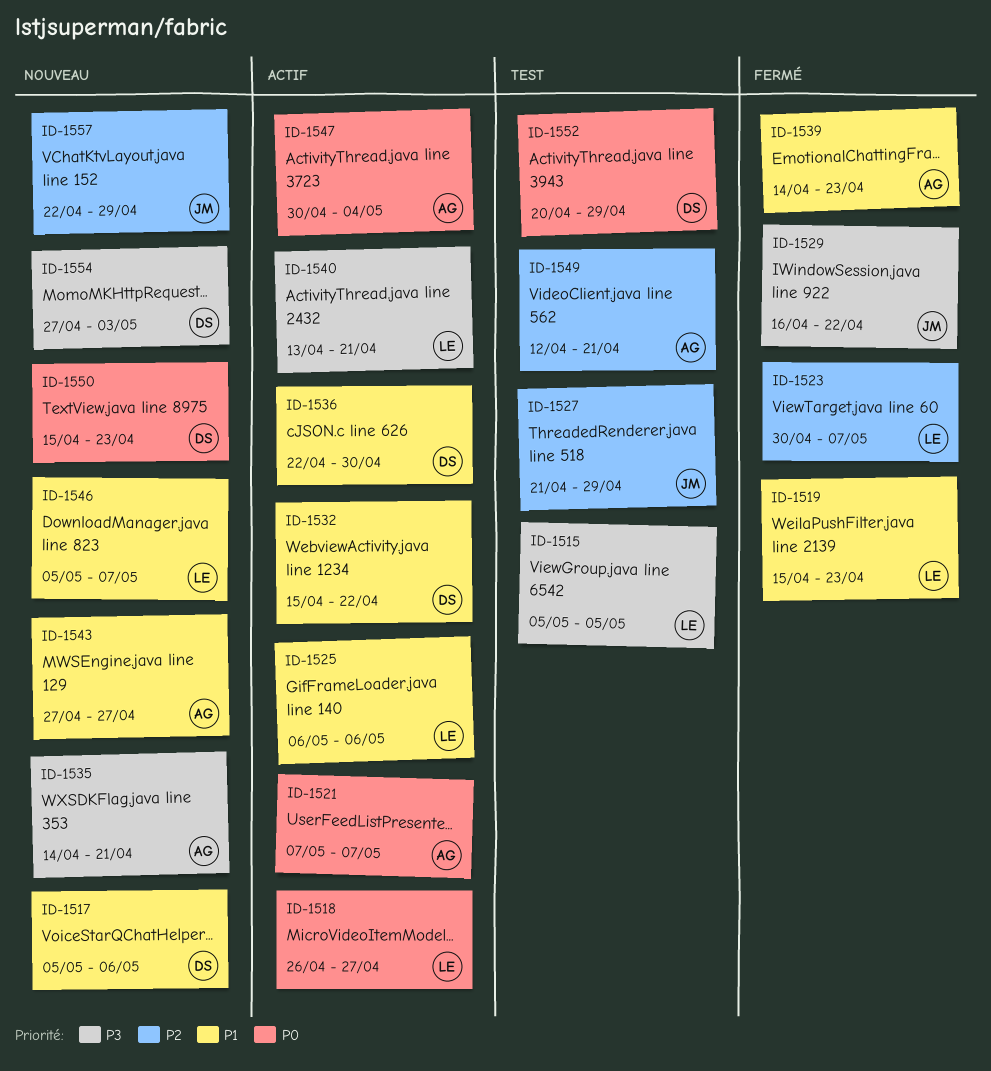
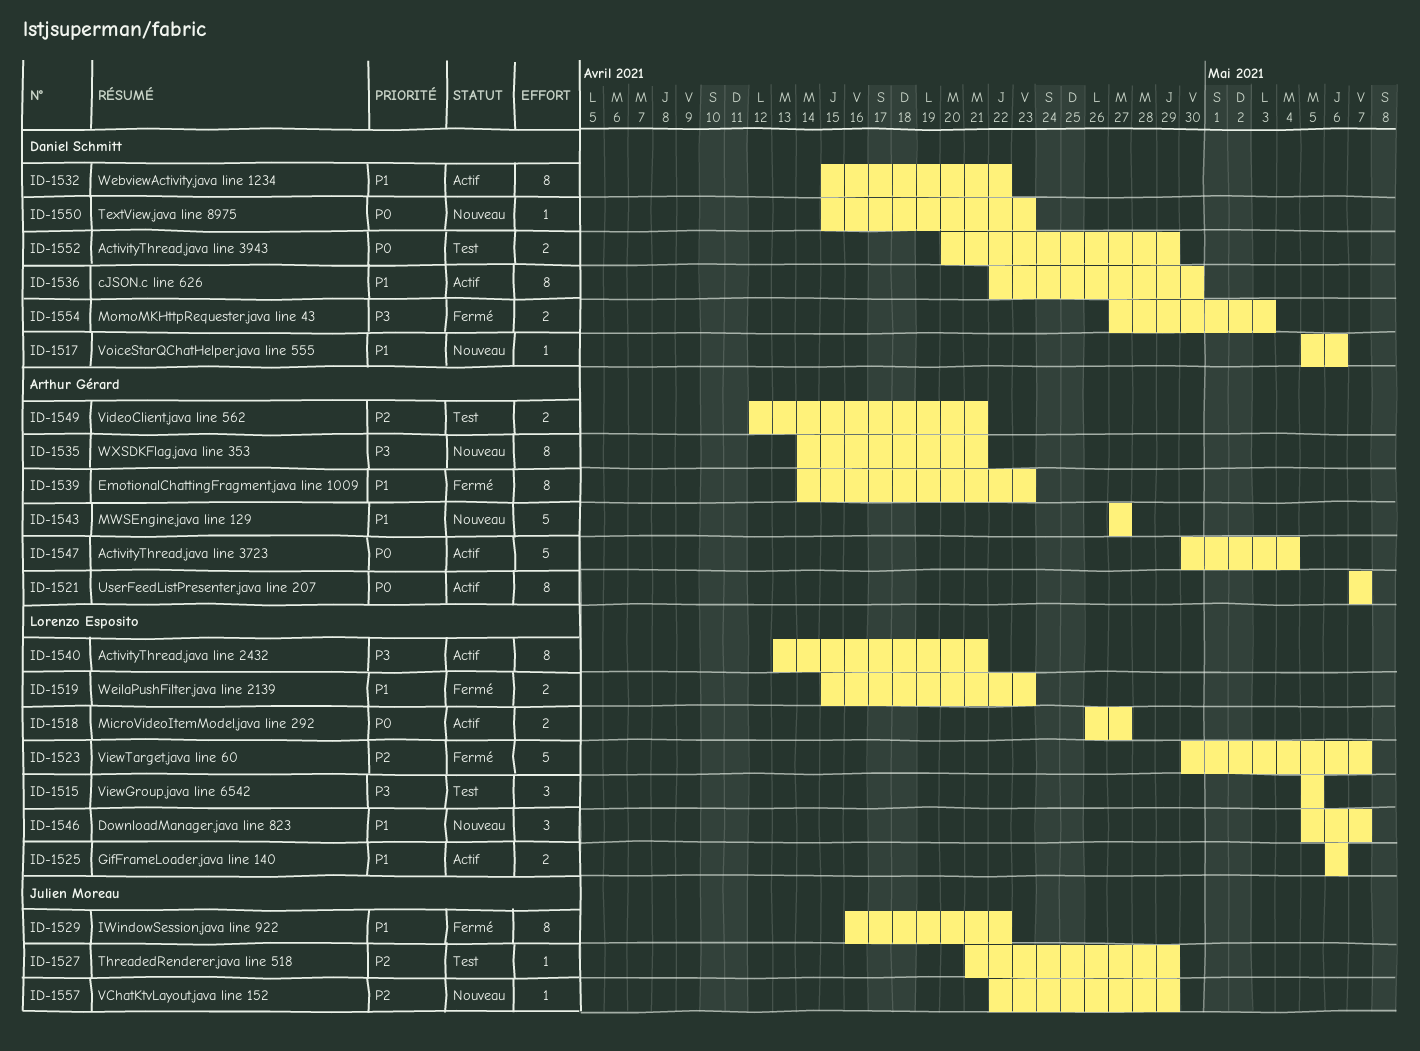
ID-1529, priority: P3 -> P1
ID-1554, status: Nouveau -> Fermé

